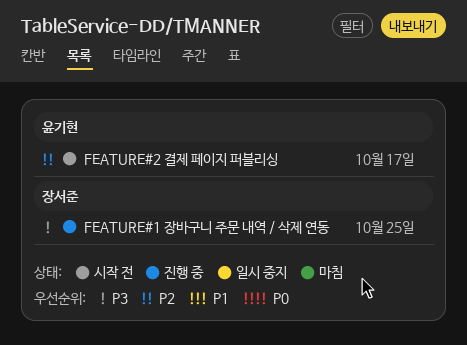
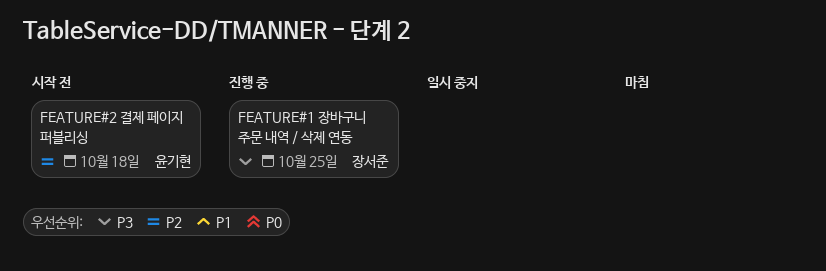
FEATURE#2 결제 페이지 퍼블리싱, due: Oct 17 -> Oct 18

